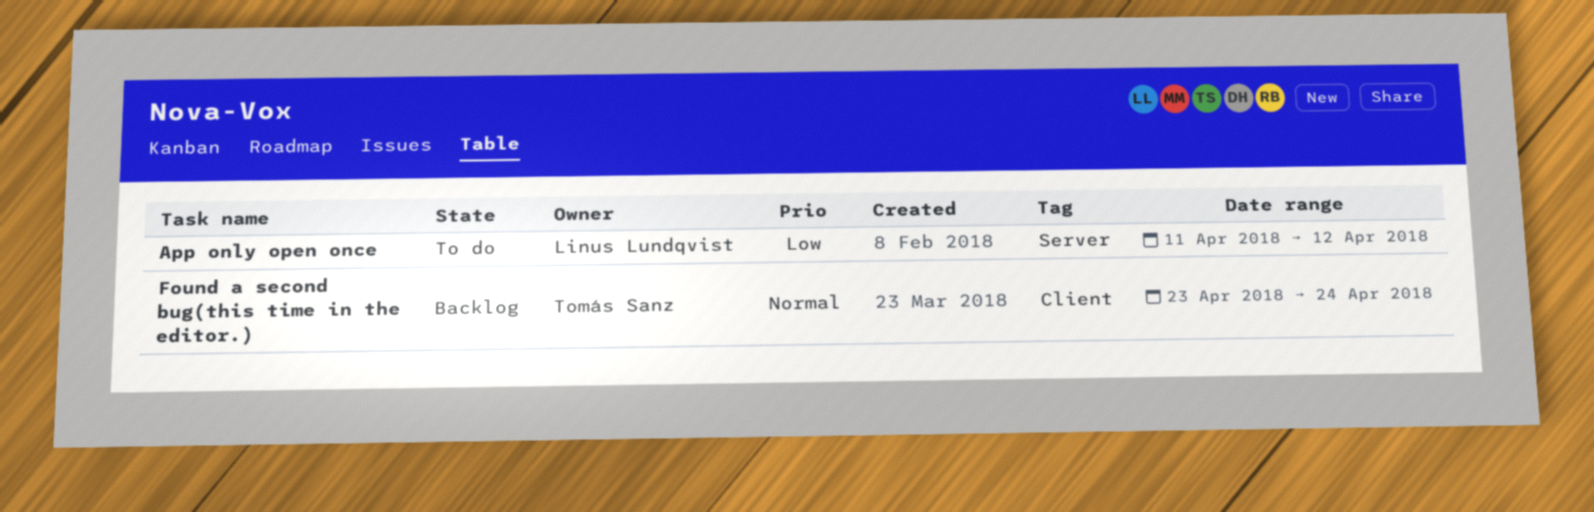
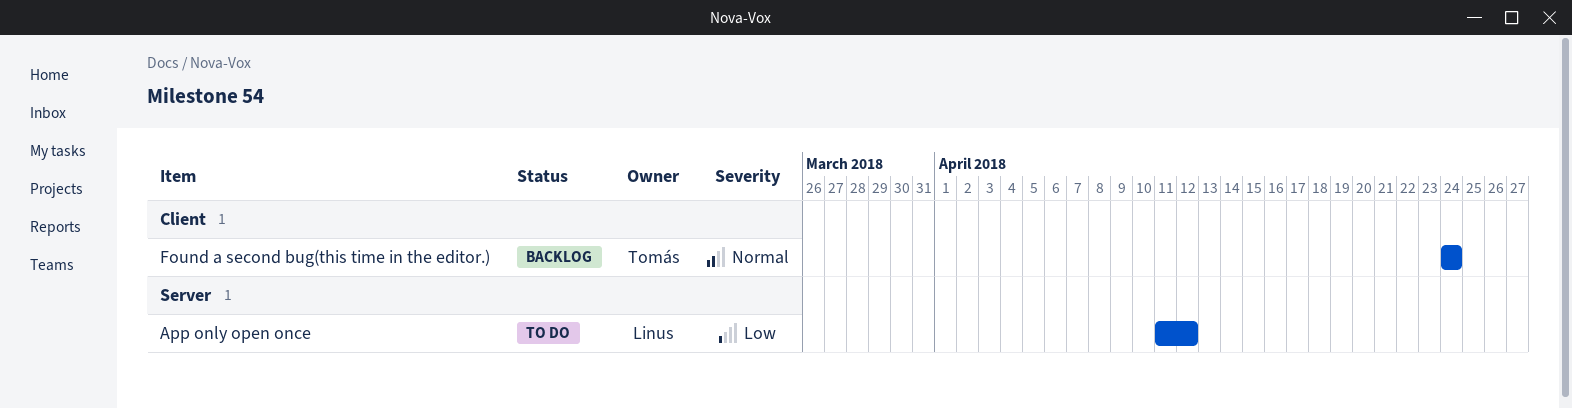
Found a second bug(this time in the editor.), start: Apr 23 -> Apr 24

